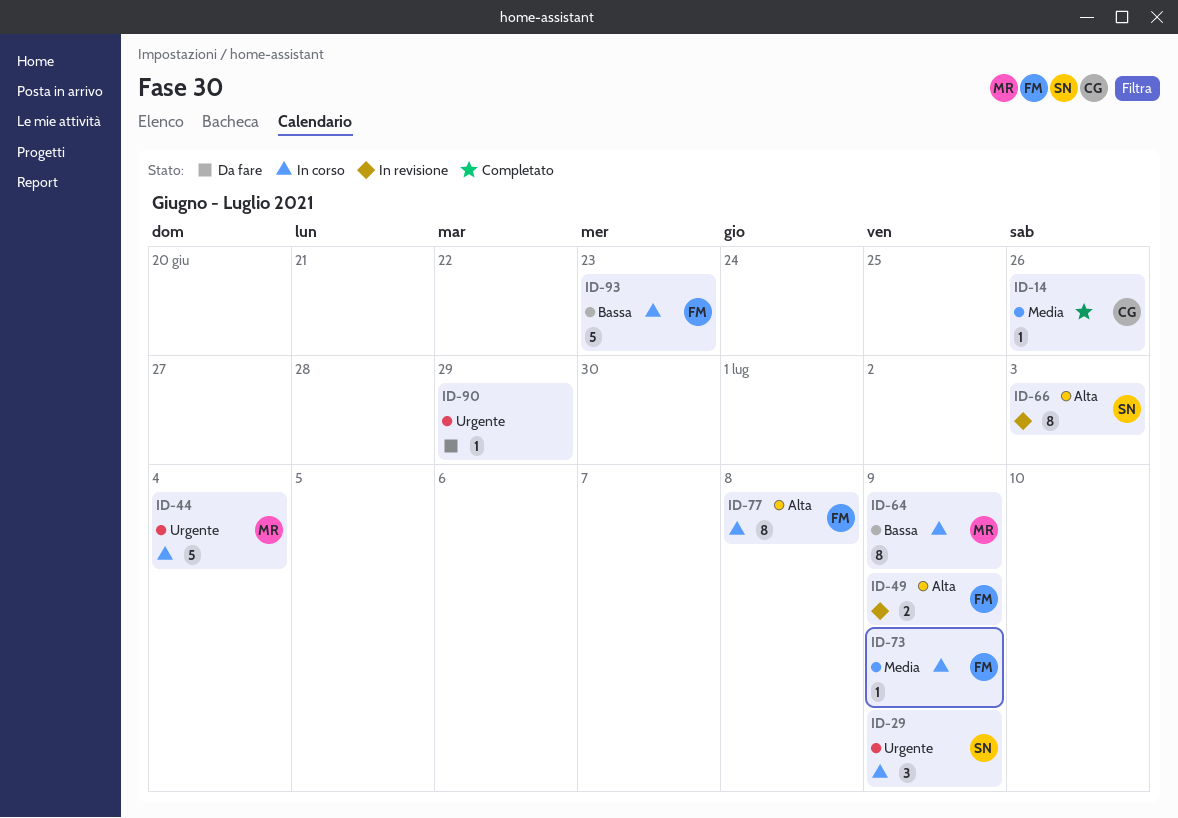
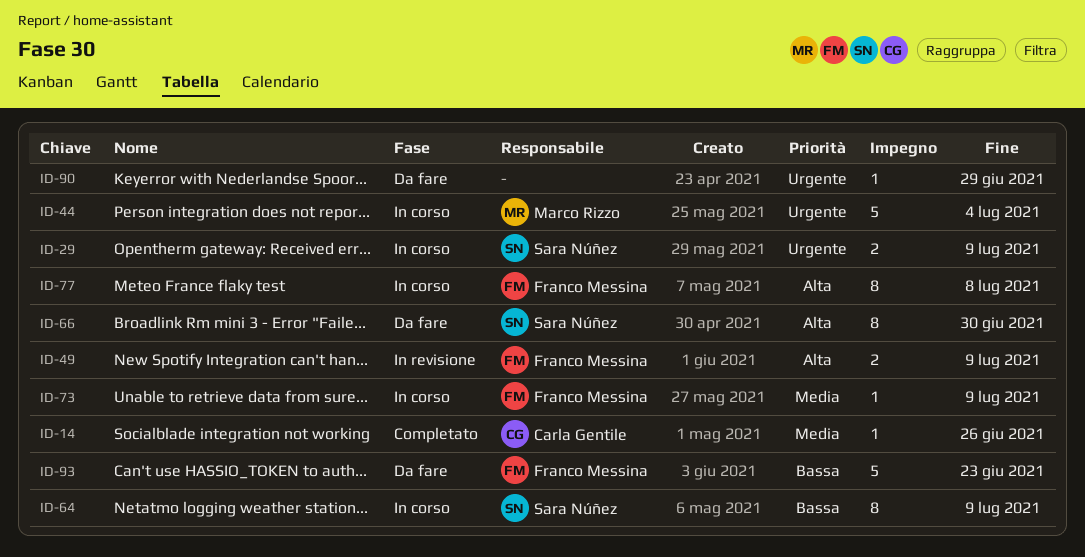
ID-29, estimate: 3 -> 2
ID-64, owner: Marco Rizzo -> Sara Núñez
ID-66, status: In revisione -> Da fare
ID-66, due: Jul 3 -> Jun 30
ID-93, status: In corso -> Da fare

